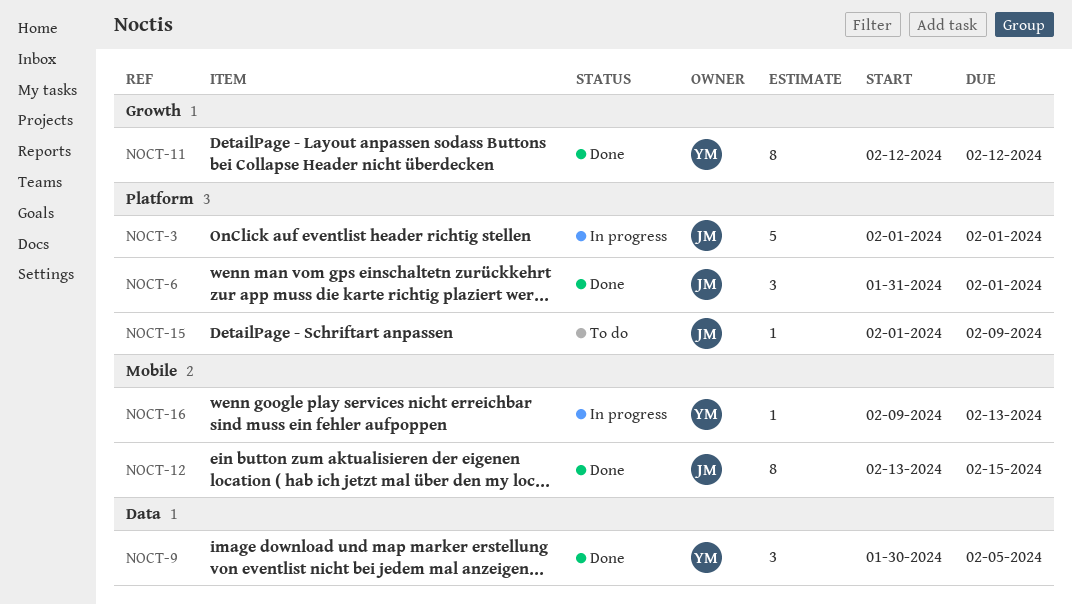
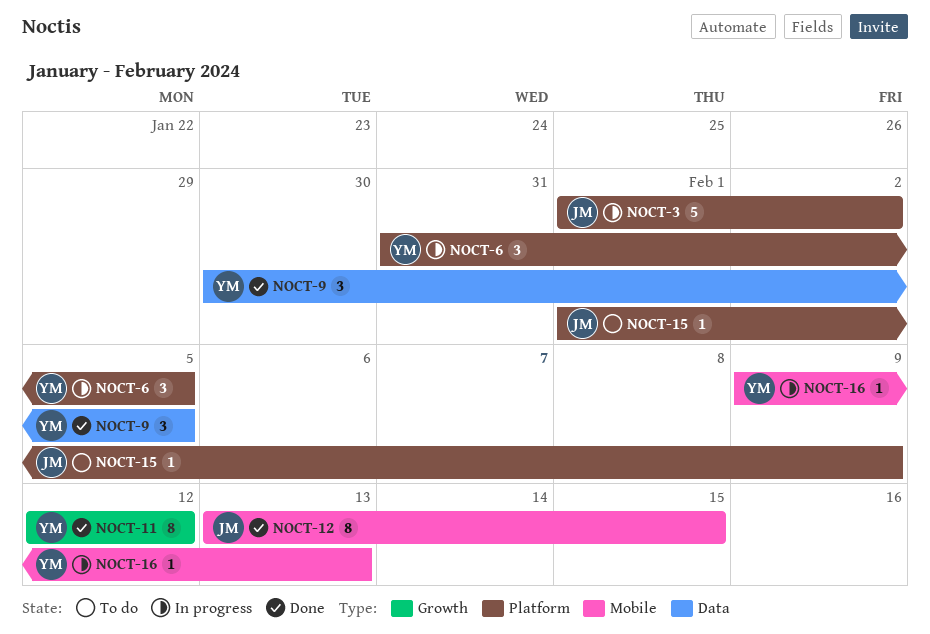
NOCT-3, due: Feb 1 -> Feb 2
NOCT-6, status: Done -> In progress
NOCT-6, owner: JM -> YM
NOCT-6, due: Feb 1 -> Feb 5

